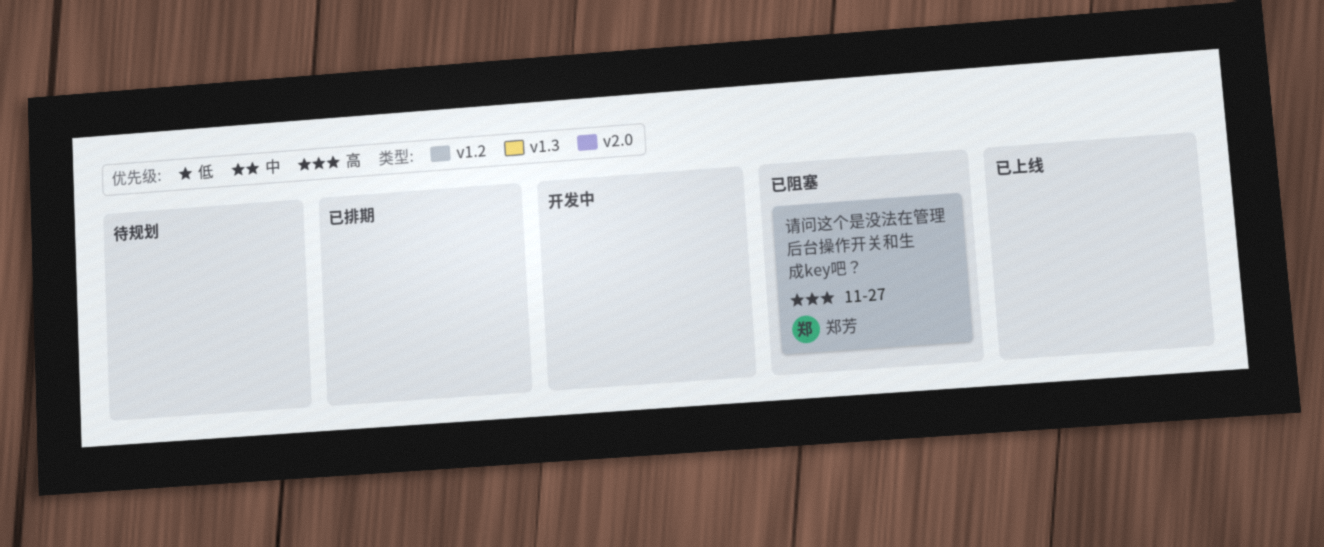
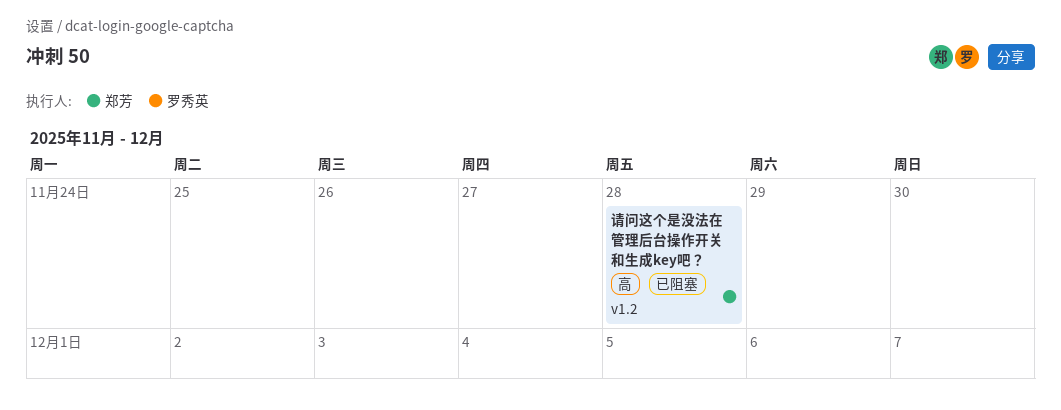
请问这个是没法在管理后台操作开关和生成key吧？, due: Nov 27 -> Nov 28

